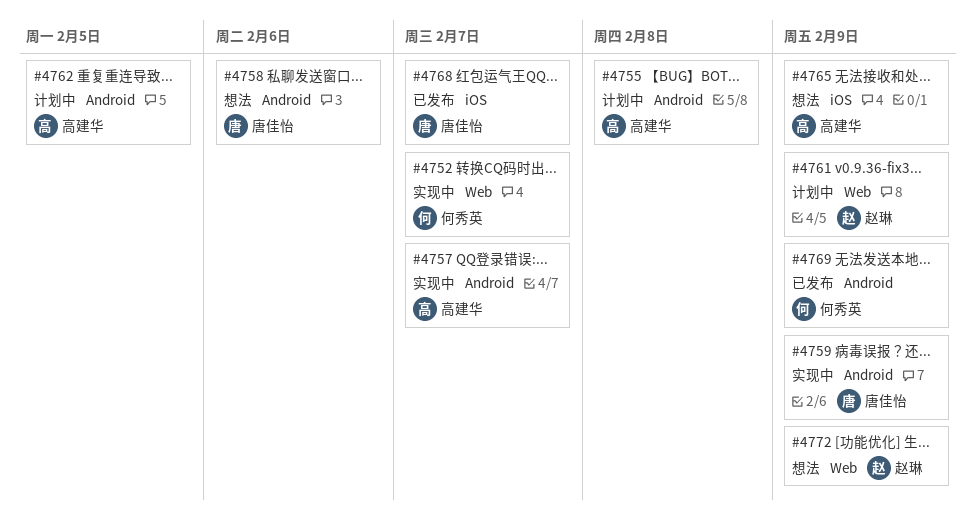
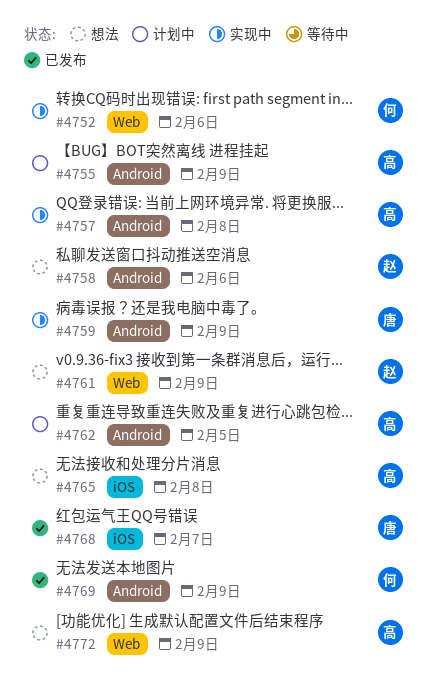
#4752, due: Feb 7 -> Feb 6
#4755, due: Feb 8 -> Feb 9
#4757, due: Feb 7 -> Feb 8
#4758, owner: 唐佳怡 -> 赵琳
#4761, status: 计划中 -> 想法
#4765, due: Feb 9 -> Feb 8
#4772, owner: 赵琳 -> 高建华

